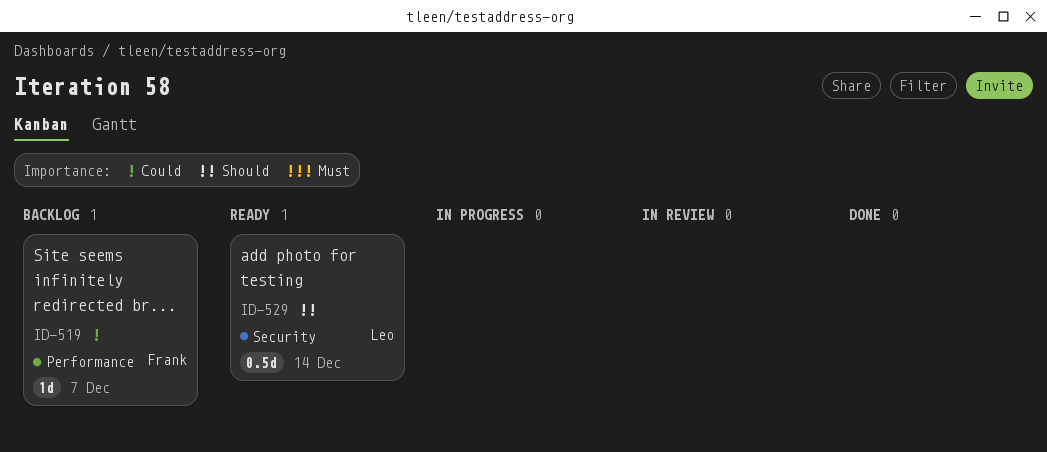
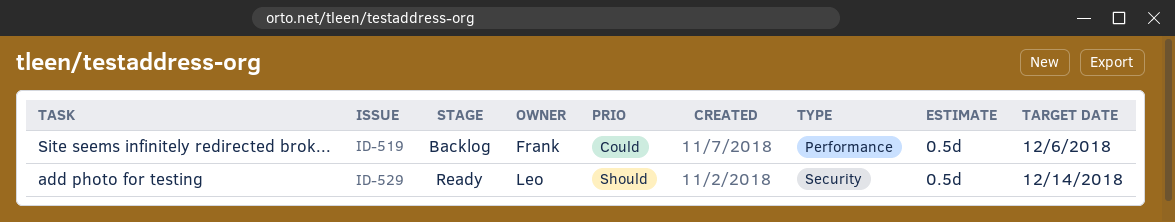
ID-519, estimate: 1d -> 0.5d
ID-519, due: Dec 7 -> Dec 6

